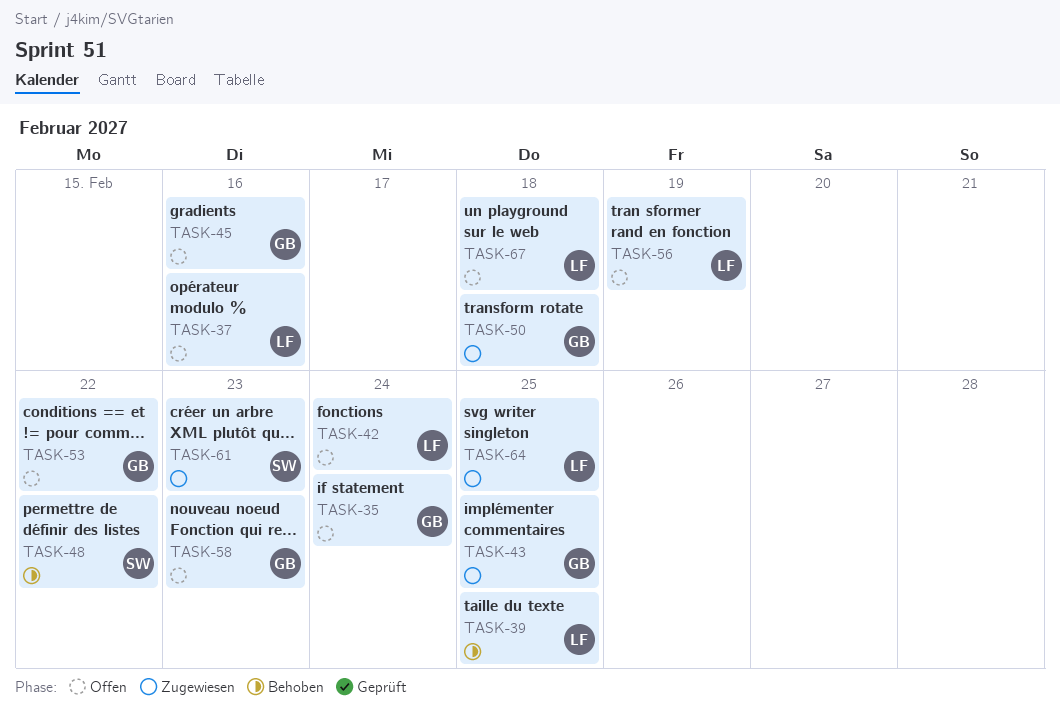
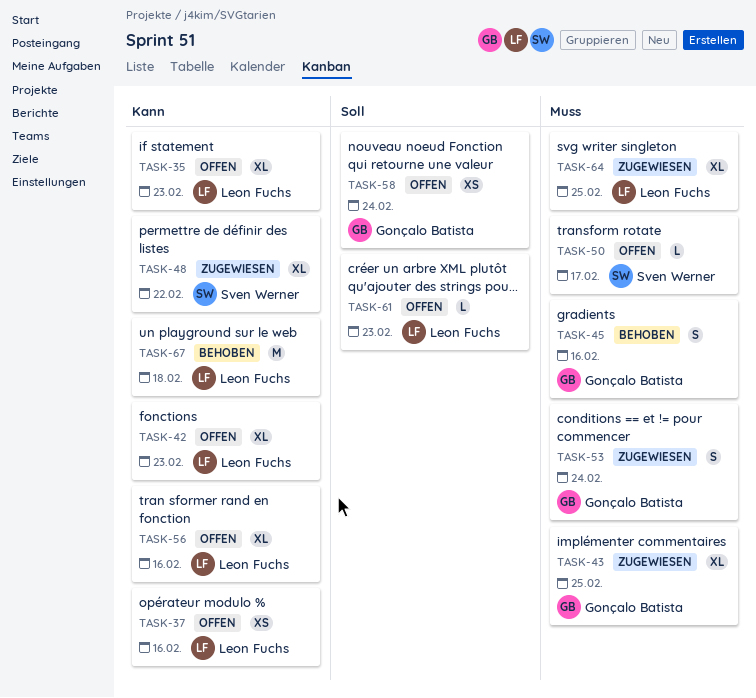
TASK-35, owner: Gonçalo Batista -> Leon Fuchs
TASK-35, due: Feb 24 -> Feb 23
TASK-39: present -> none
TASK-42, due: Feb 24 -> Feb 23
TASK-45, status: Offen -> Behoben
TASK-48, status: Behoben -> Zugewiesen
TASK-50, status: Zugewiesen -> Offen
TASK-50, owner: Gonçalo Batista -> Sven Werner
TASK-50, due: Feb 18 -> Feb 17
TASK-53, status: Offen -> Zugewiesen
TASK-53, due: Feb 22 -> Feb 24
TASK-56, due: Feb 19 -> Feb 16
TASK-58, due: Feb 23 -> Feb 24
TASK-61, status: Zugewiesen -> Offen
TASK-61, owner: Sven Werner -> Leon Fuchs
TASK-67, status: Offen -> Behoben

